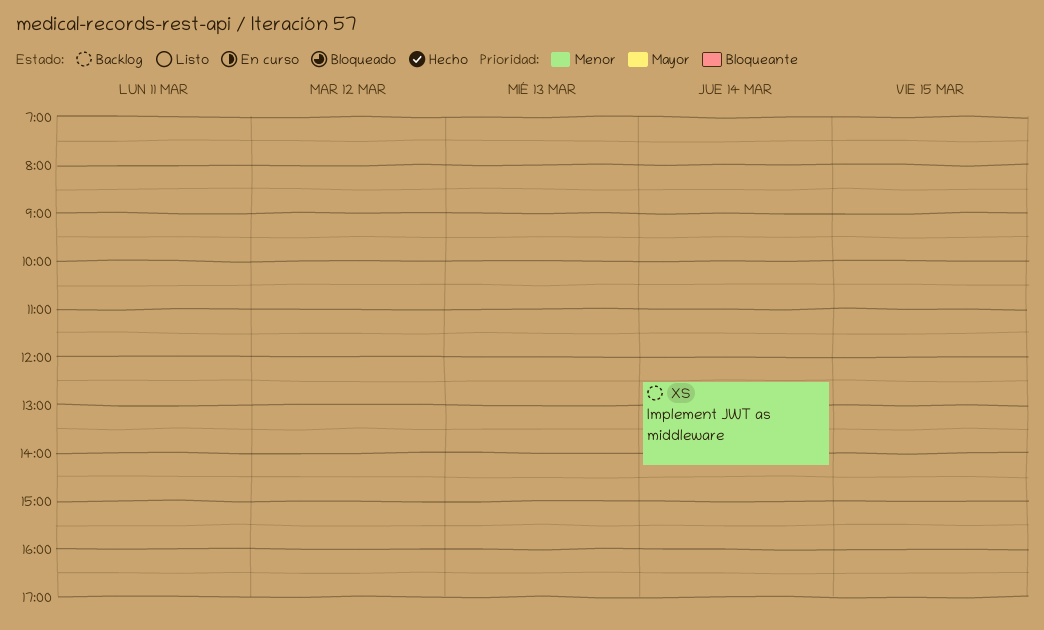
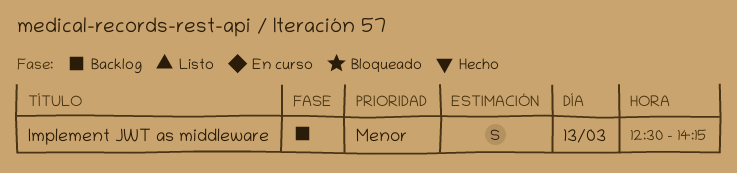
Implement JWT as middleware, estimate: XS -> S
Implement JWT as middleware, day: Mar 14 -> Mar 13

